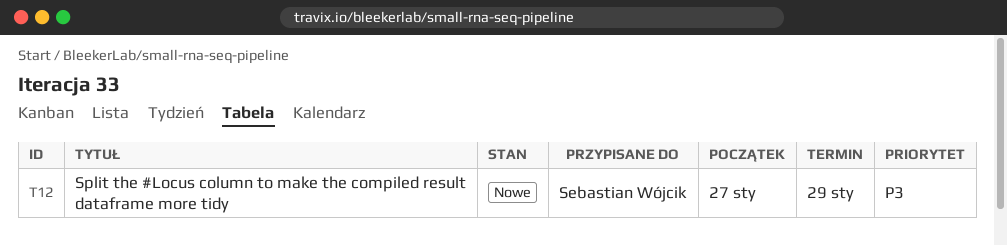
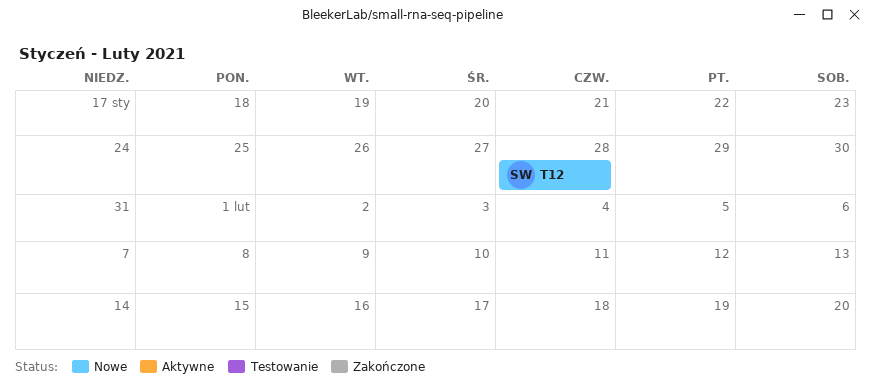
T12, start: Jan 27 -> Jan 28
T12, due: Jan 29 -> Jan 28

